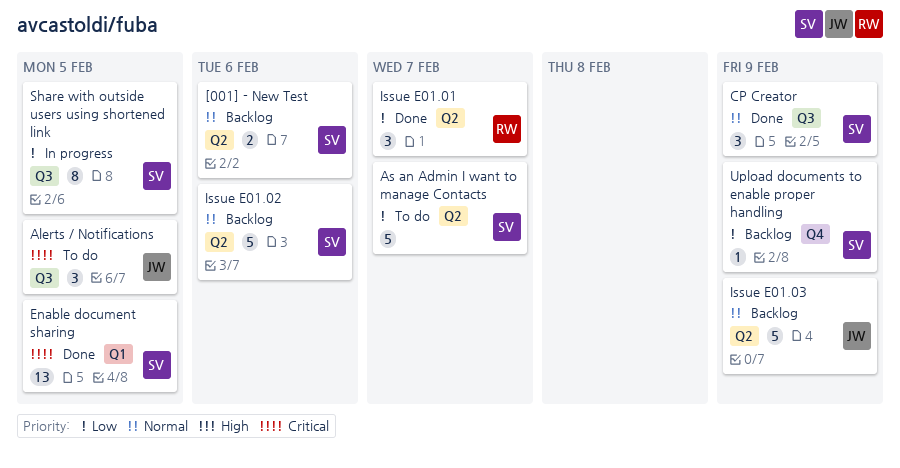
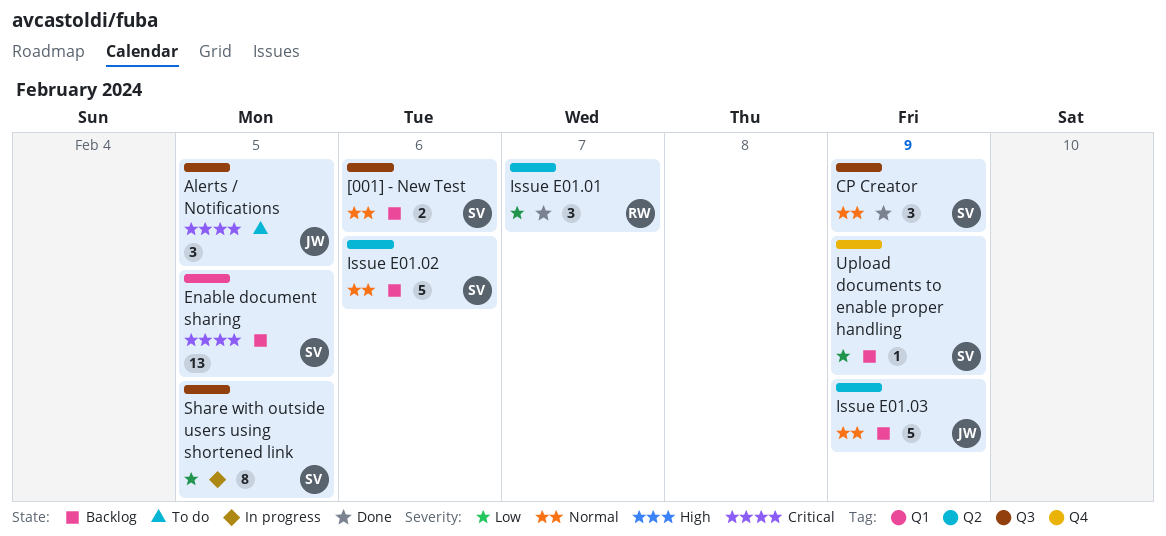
[001] - New Test, label: Q2 -> Q3
As an Admin I want to manage Contacts: present -> none
Enable document sharing, status: Done -> Backlog

